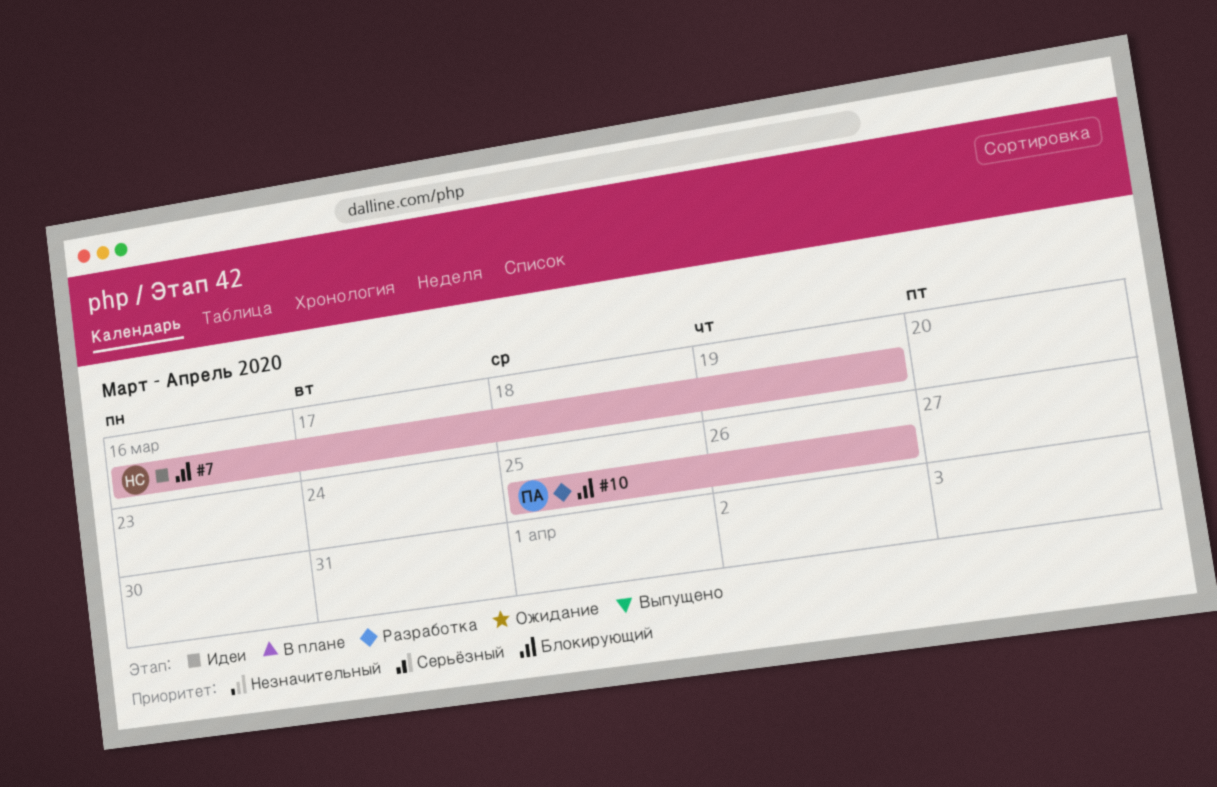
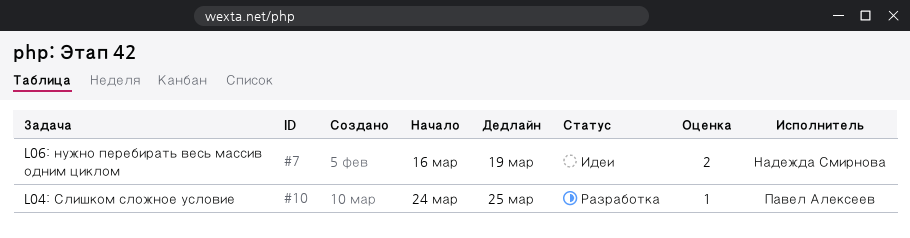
#10, start: Mar 25 -> Mar 24
#10, due: Mar 26 -> Mar 25

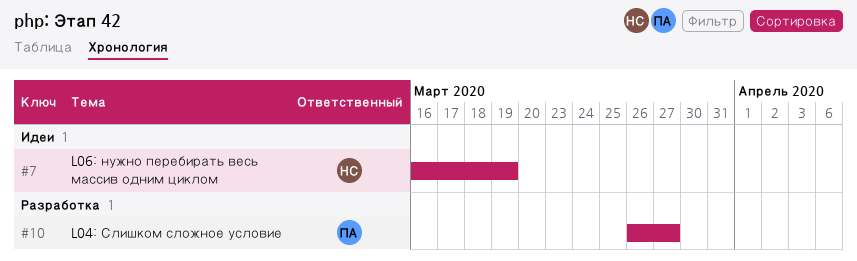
#10, start: Mar 24 -> Mar 26
#10, due: Mar 25 -> Mar 27

